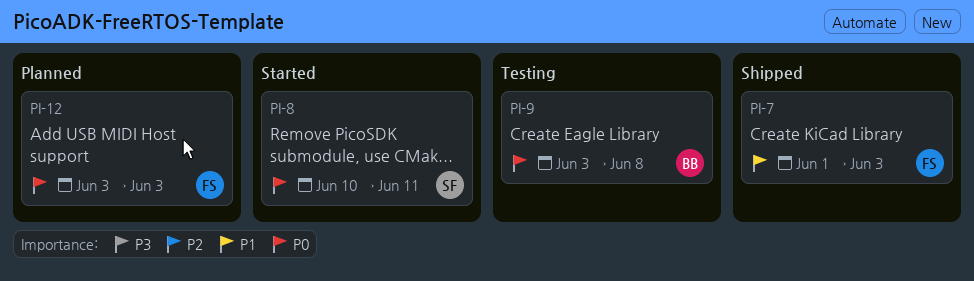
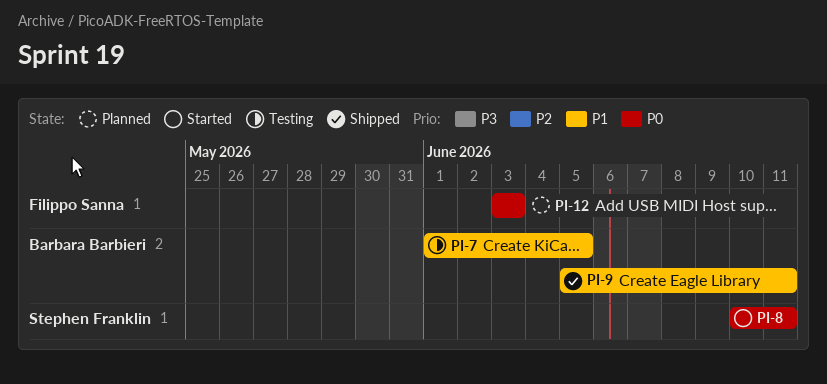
PI-7, status: Shipped -> Testing
PI-7, owner: Filippo Sanna -> Barbara Barbieri
PI-7, due: Jun 3 -> Jun 5
PI-9, status: Testing -> Shipped
PI-9, priority: P0 -> P1
PI-9, start: Jun 3 -> Jun 5
PI-9, due: Jun 8 -> Jun 11

